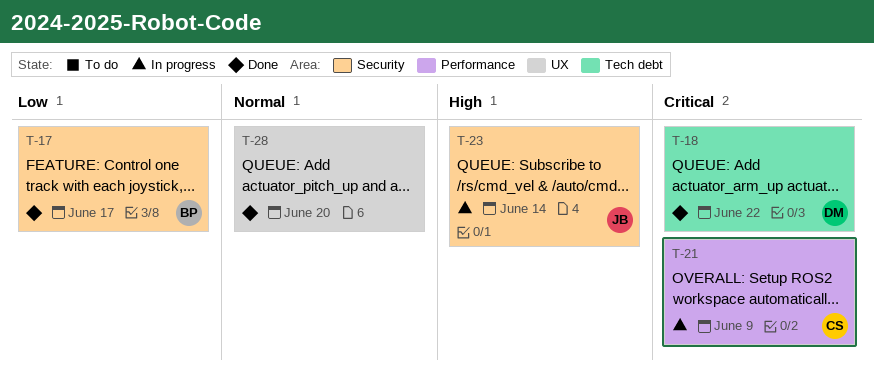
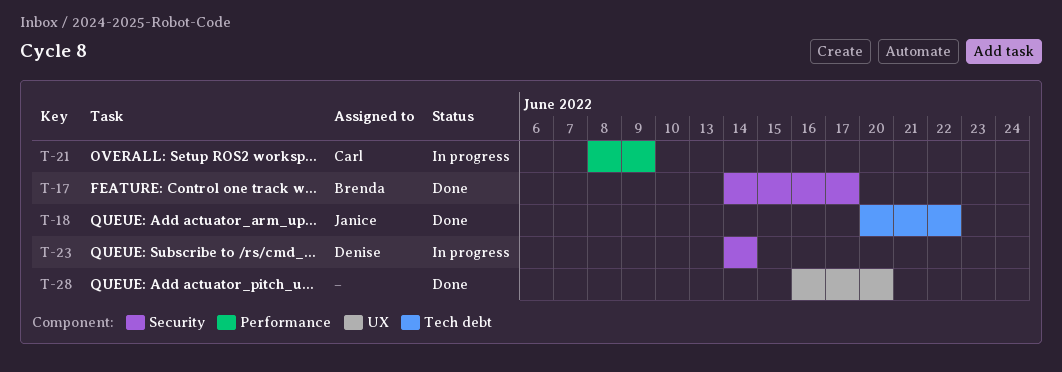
T-18, owner: Denise -> Janice
T-23, owner: Janice -> Denise

